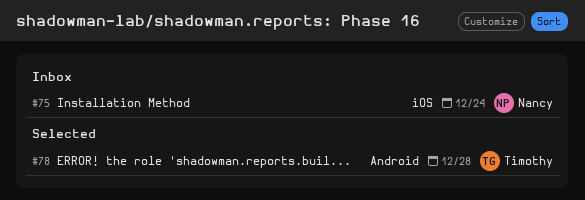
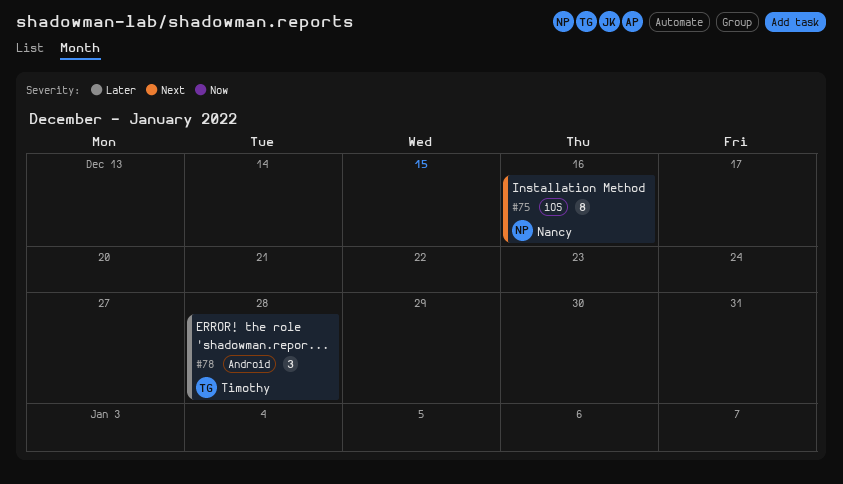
#75, due: Dec 24 -> Dec 16

